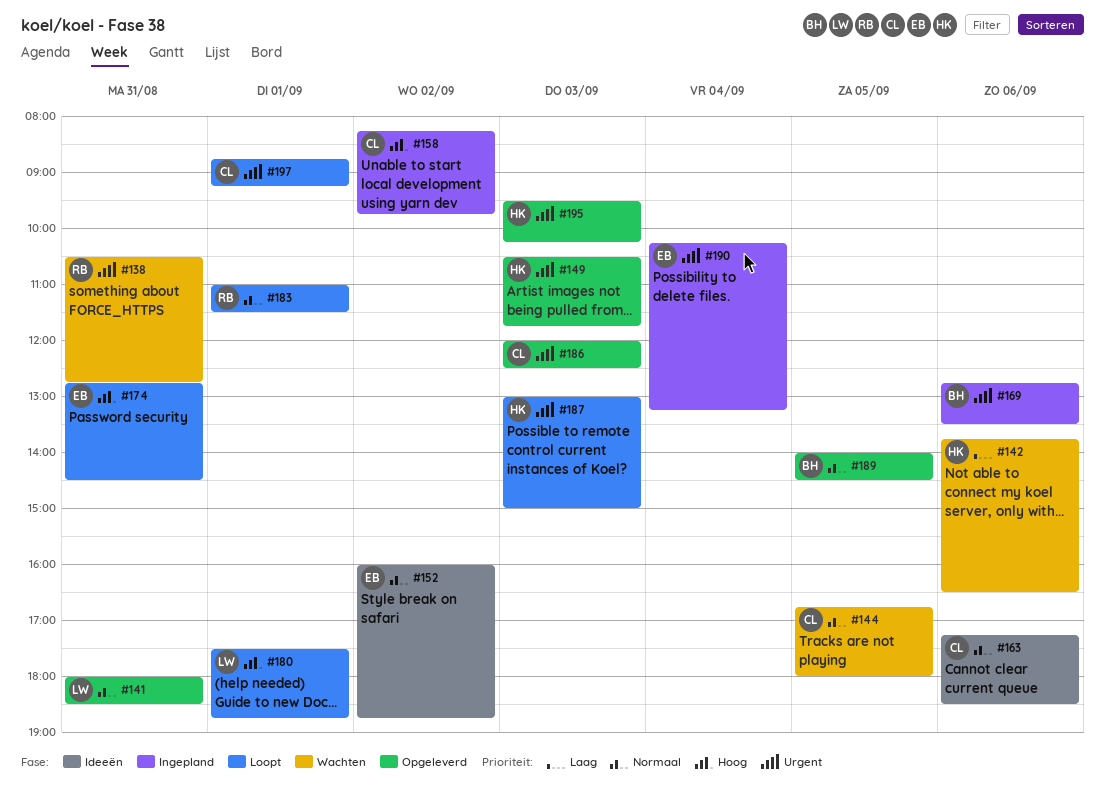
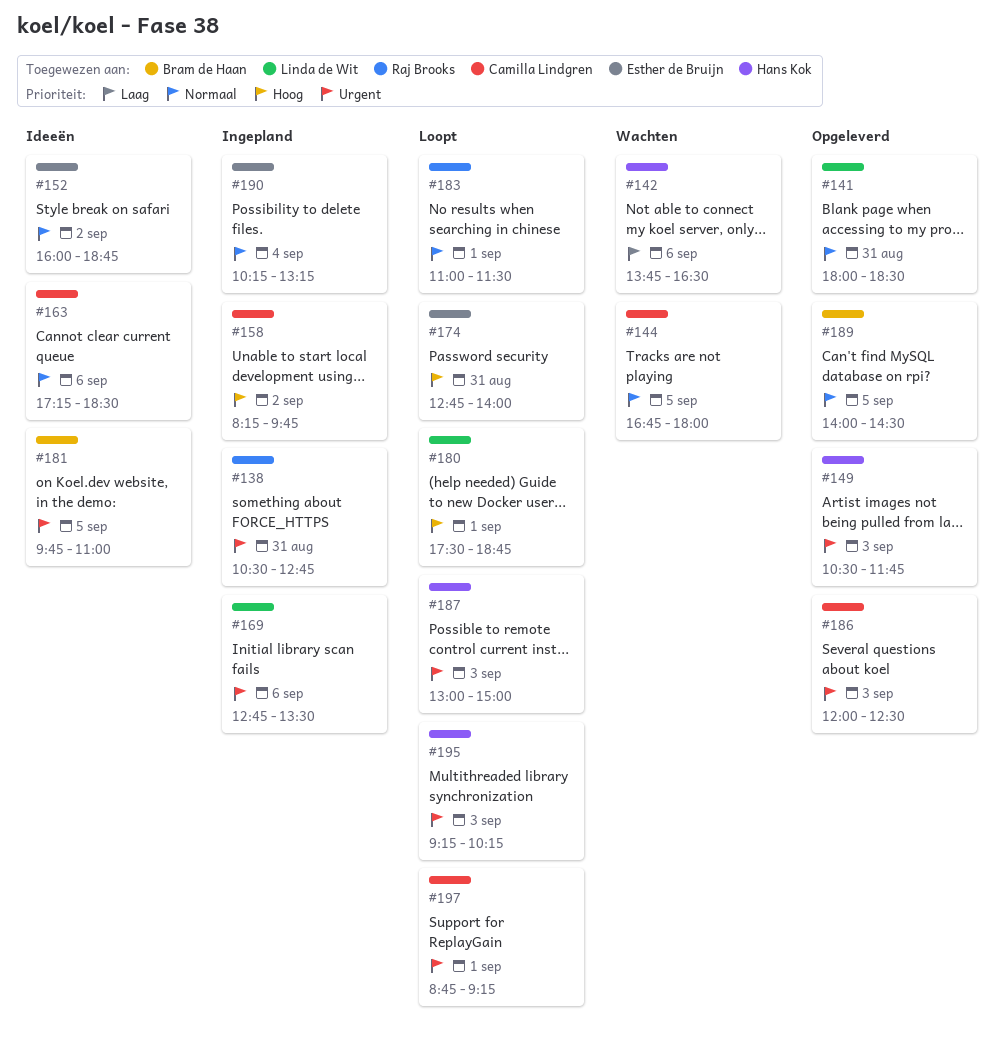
#138, status: Wachten -> Ingepland
#169, owner: Bram de Haan -> Linda de Wit
#174, ends: 14:30 -> 14:00
#181: none -> present
#190, priority: Urgent -> Normaal
#195, status: Opgeleverd -> Loopt
#195, begins: 09:30 -> 09:15

